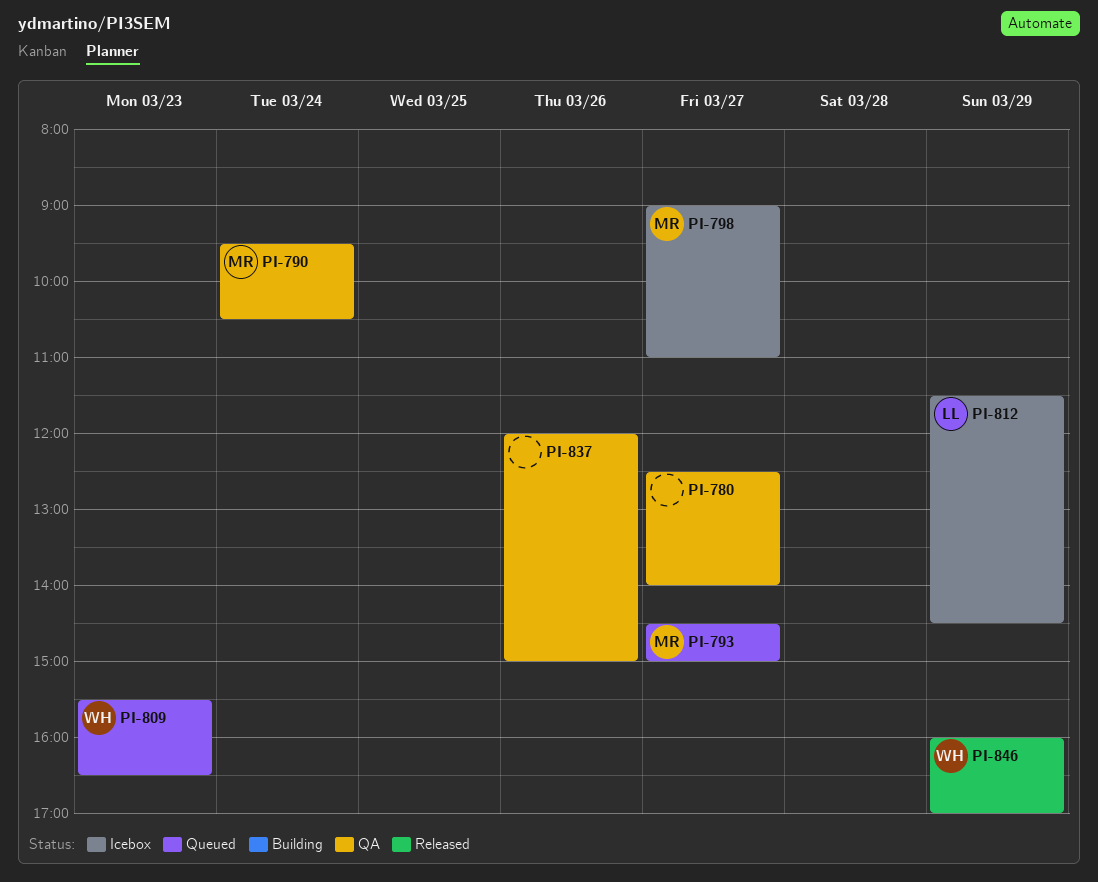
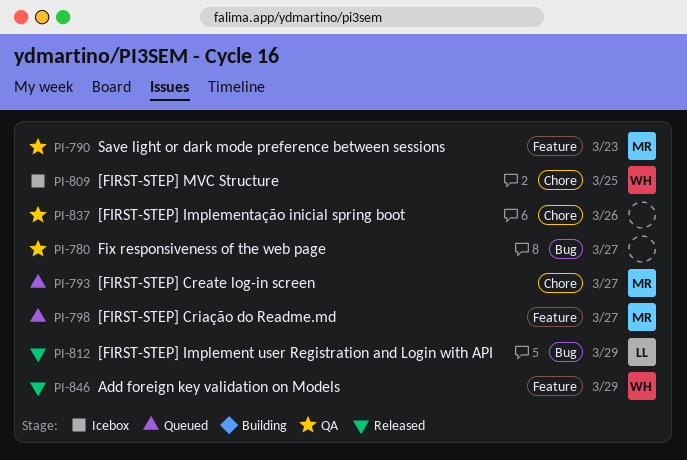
PI-790, day: Mar 24 -> Mar 23
PI-798, status: Icebox -> Queued
PI-809, status: Queued -> Icebox
PI-809, day: Mar 23 -> Mar 25
PI-812, status: Icebox -> Released

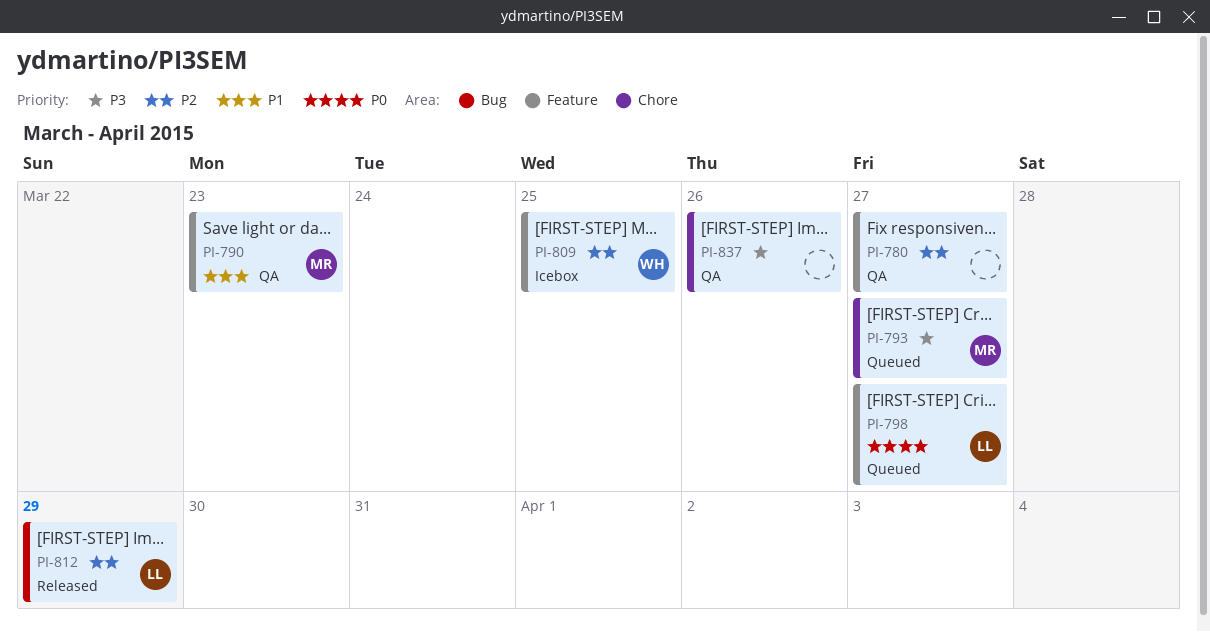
PI-780, label: Bug -> Feature
PI-798, owner: MR -> LL
PI-809, label: Chore -> Feature
PI-846: present -> none

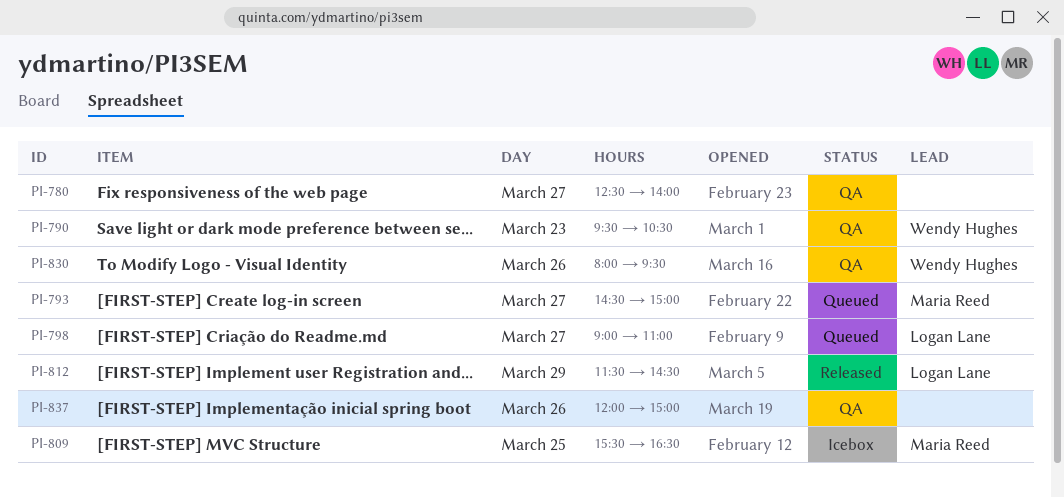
PI-790, owner: Maria Reed -> Wendy Hughes
PI-809, owner: Wendy Hughes -> Maria Reed
PI-830: none -> present

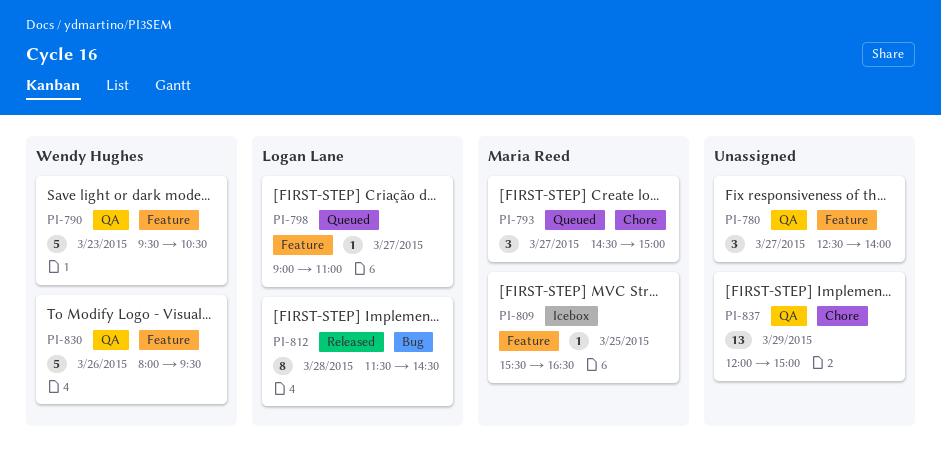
PI-812, day: Mar 29 -> Mar 28
PI-837, day: Mar 26 -> Mar 29

